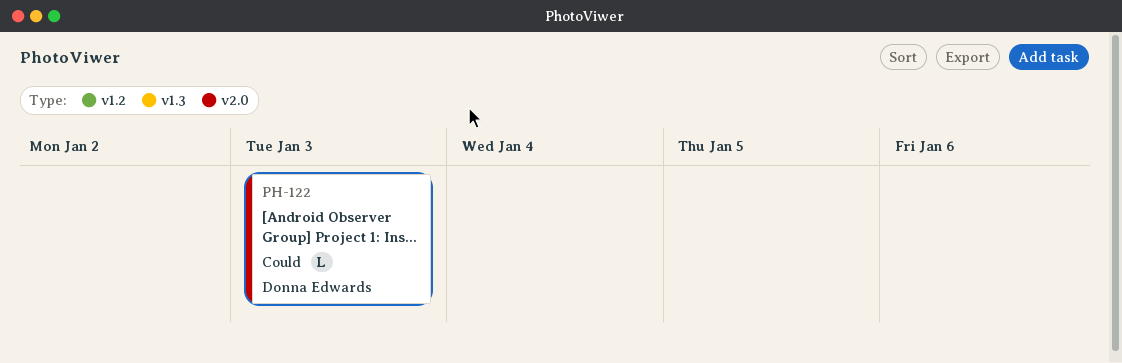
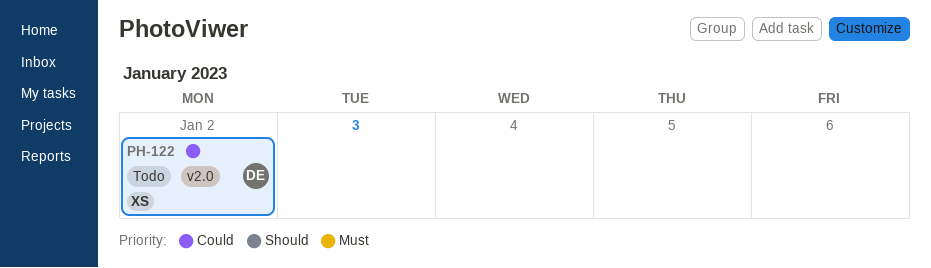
PH-122, estimate: L -> XS
PH-122, due: Jan 3 -> Jan 2

